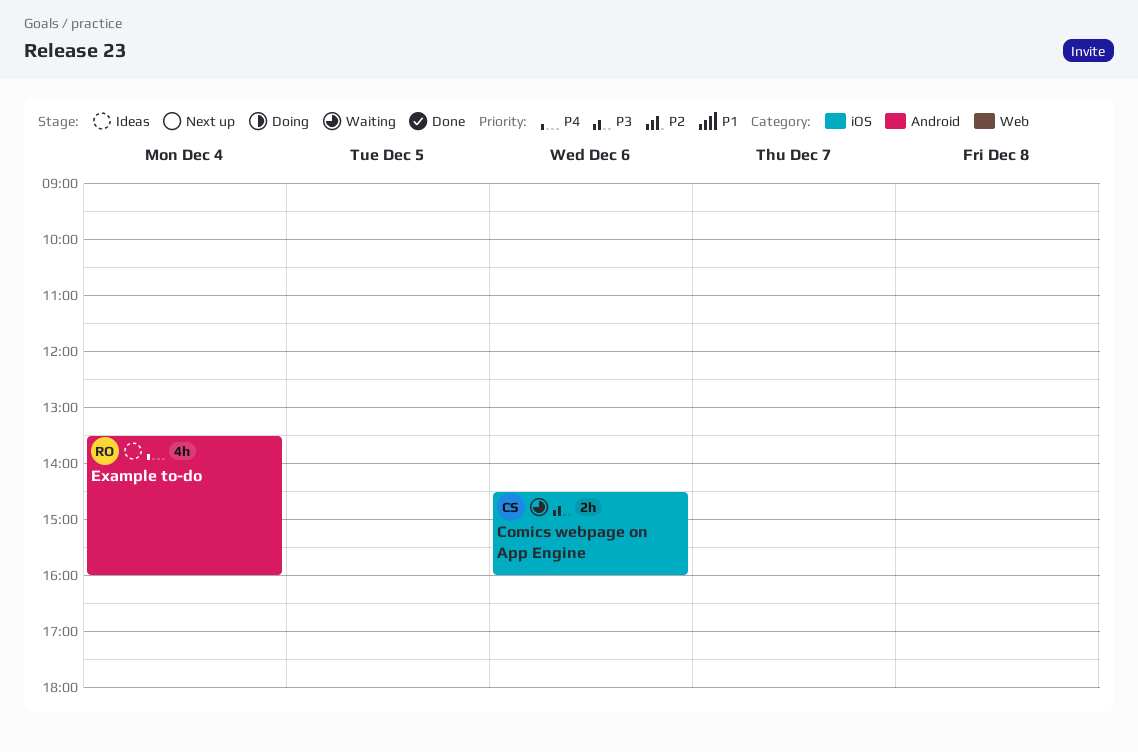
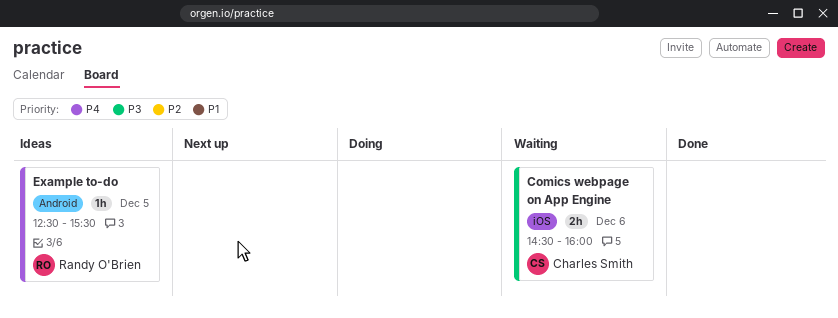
Example to-do, estimate: 4h -> 1h
Example to-do, day: Dec 4 -> Dec 5
Example to-do, begins: 13:30 -> 12:30
Example to-do, ends: 16:00 -> 15:30

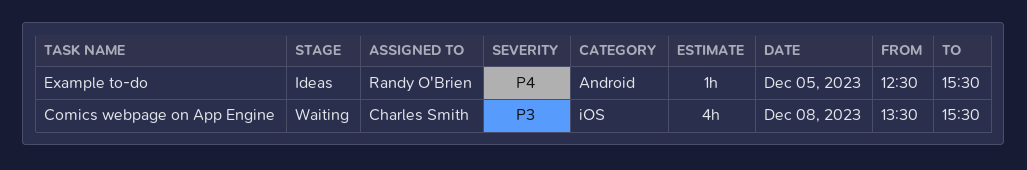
Comics webpage on App Engine, estimate: 2h -> 4h
Comics webpage on App Engine, day: Dec 6 -> Dec 8
Comics webpage on App Engine, begins: 14:30 -> 13:30
Comics webpage on App Engine, ends: 16:00 -> 15:30

